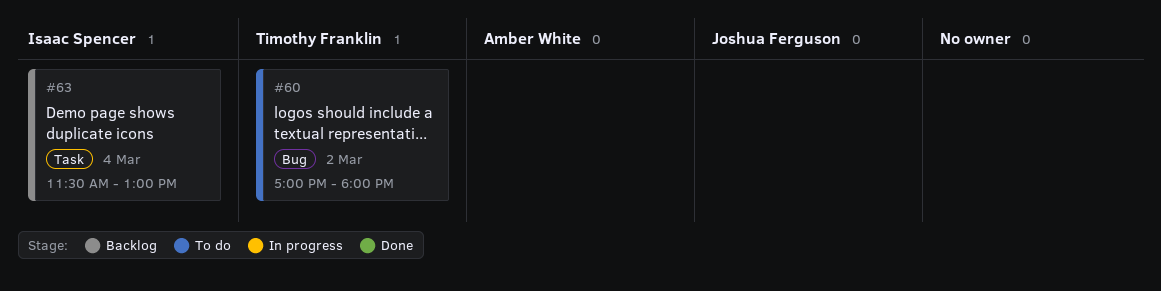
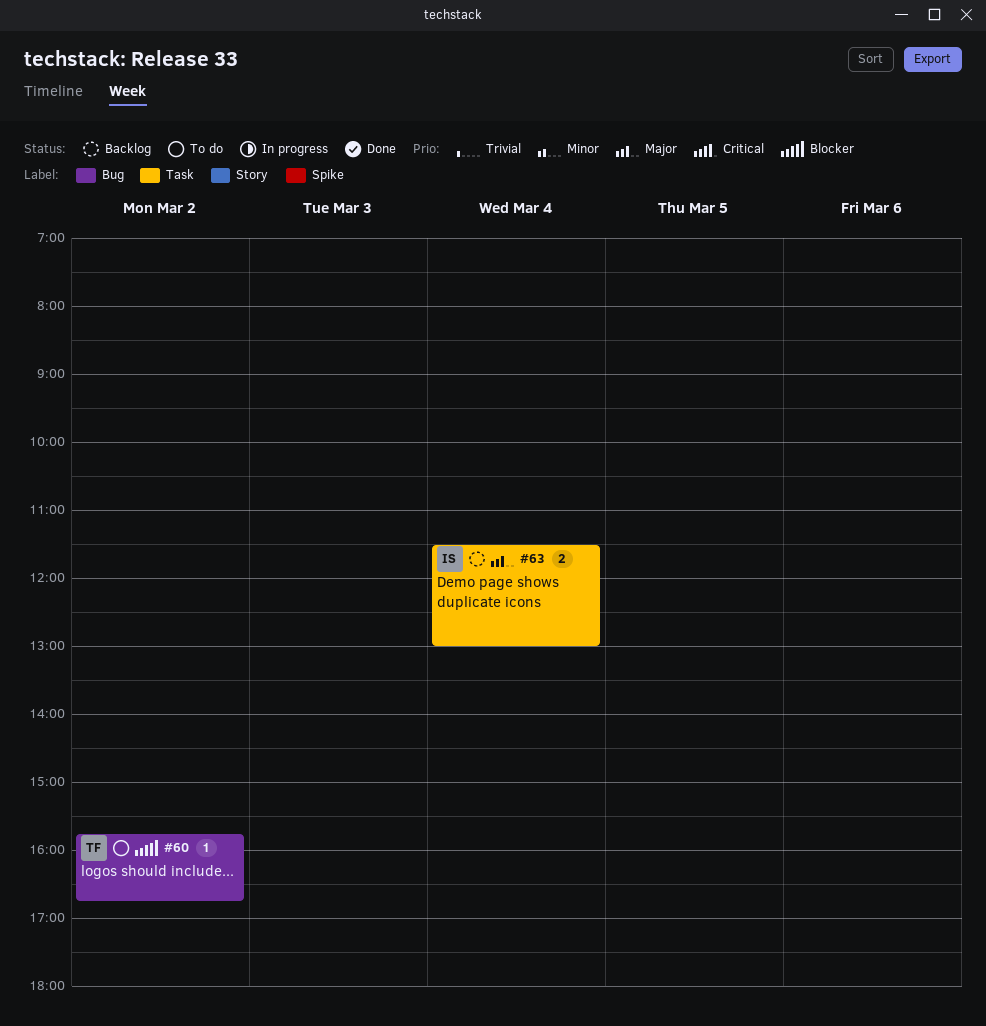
#60, begins: 17:00 -> 15:45
#60, ends: 18:00 -> 16:45

